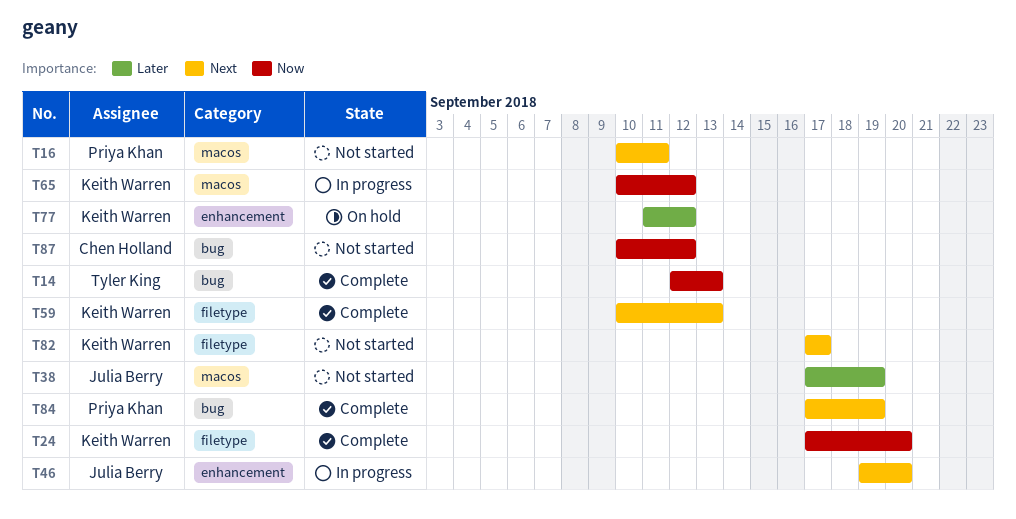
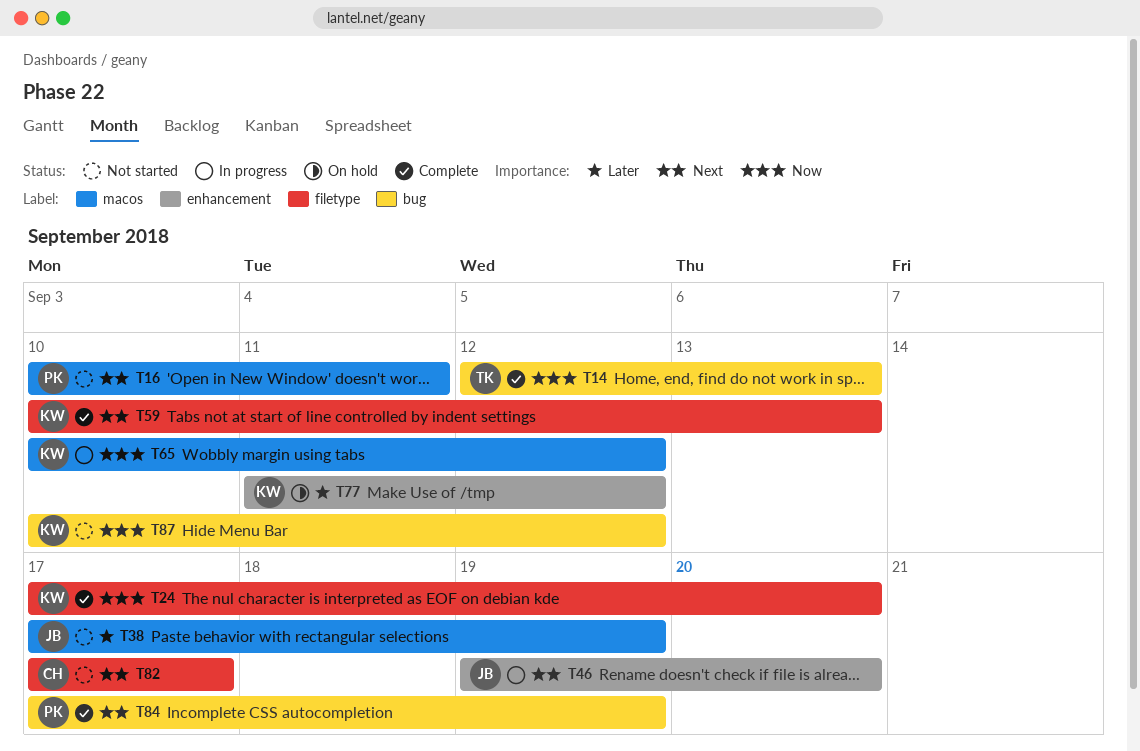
T82, owner: Keith Warren -> Chen Holland
T87, owner: Chen Holland -> Keith Warren

